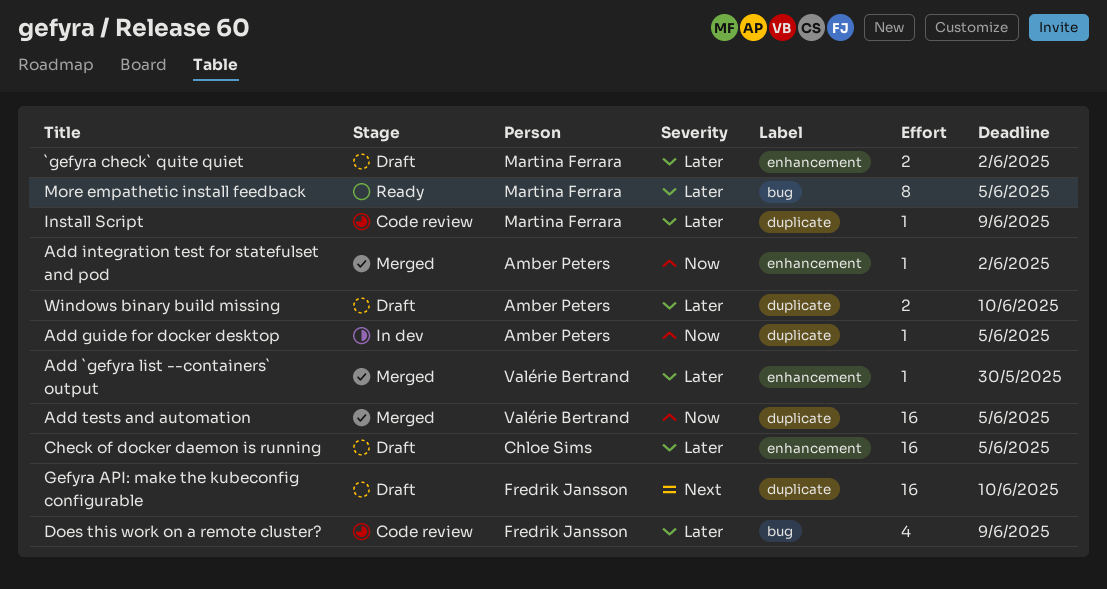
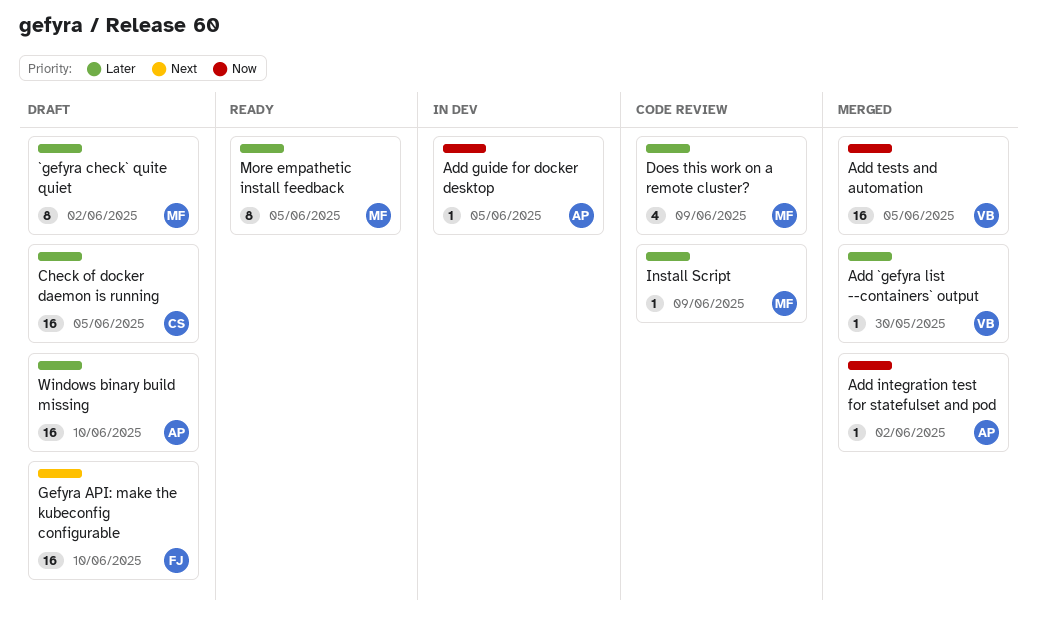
`gefyra check` quite quiet, estimate: 2 -> 8
Does this work on a remote cluster?, owner: Fredrik Jansson -> Martina Ferrara
Windows binary build missing, estimate: 2 -> 16

